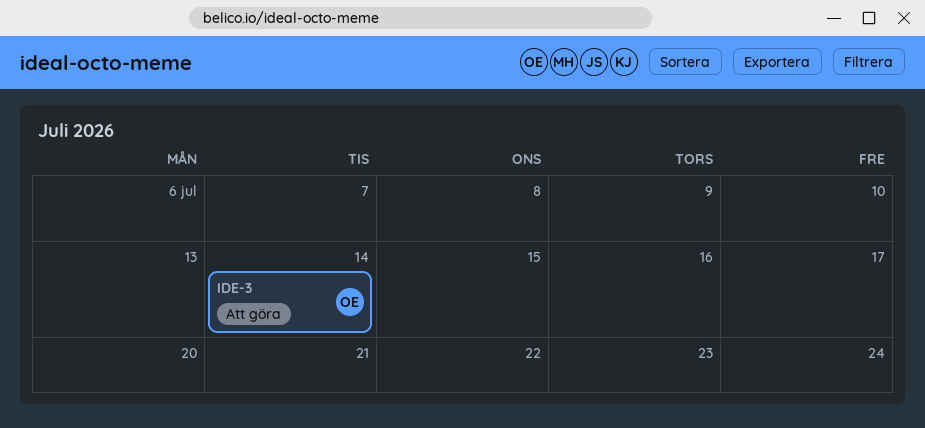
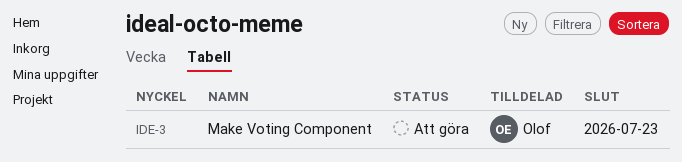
IDE-3, due: Jul 14 -> Jul 23

